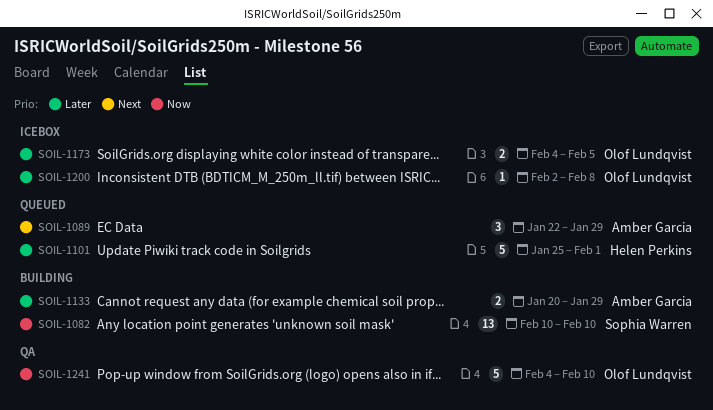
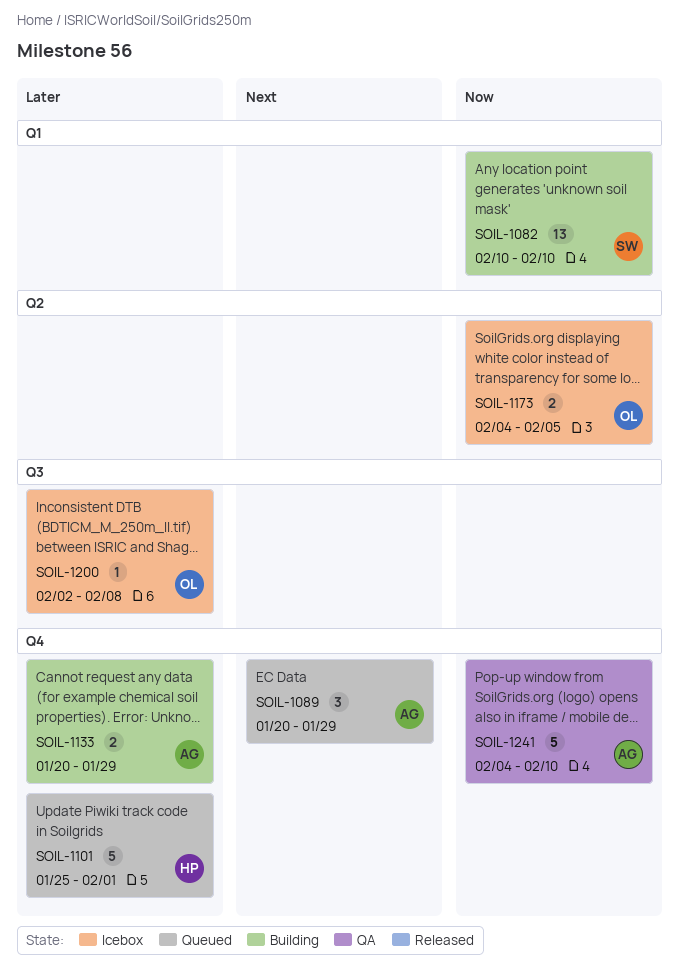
SOIL-1089, start: Jan 22 -> Jan 20
SOIL-1173, priority: Later -> Now
SOIL-1241, owner: Olof Lundqvist -> Amber Garcia

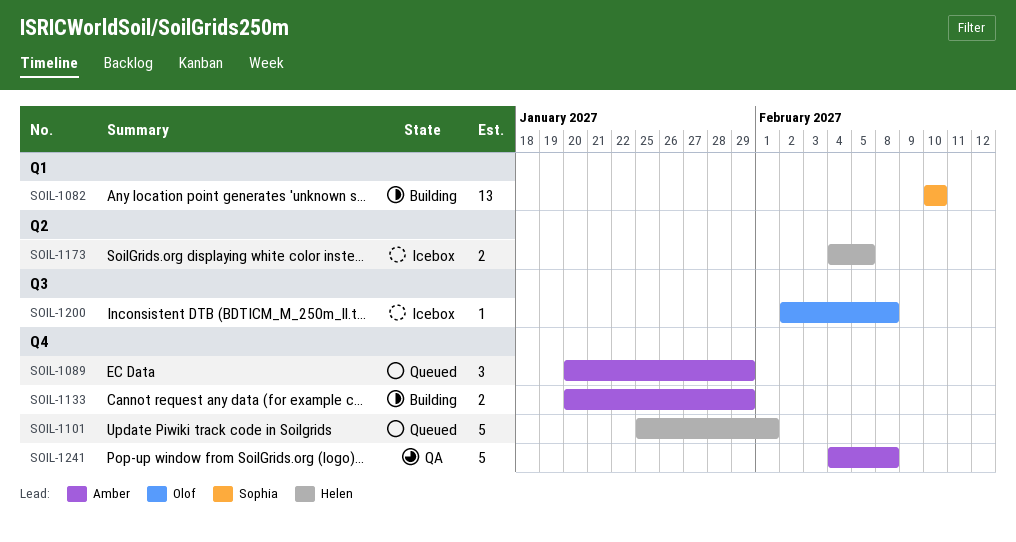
SOIL-1173, owner: Olof -> Helen
SOIL-1241, due: Feb 10 -> Feb 8

